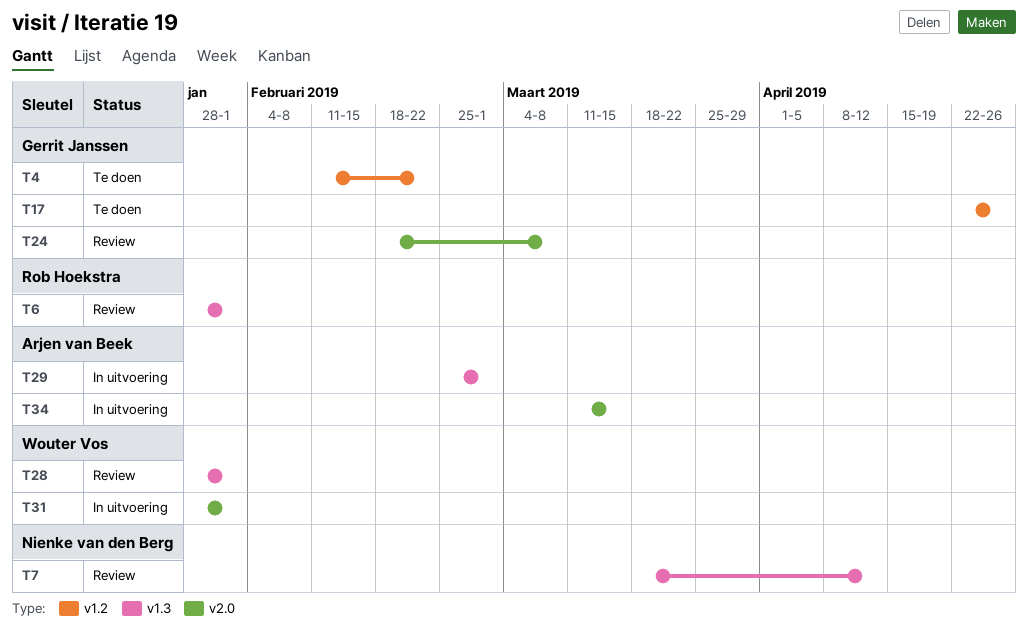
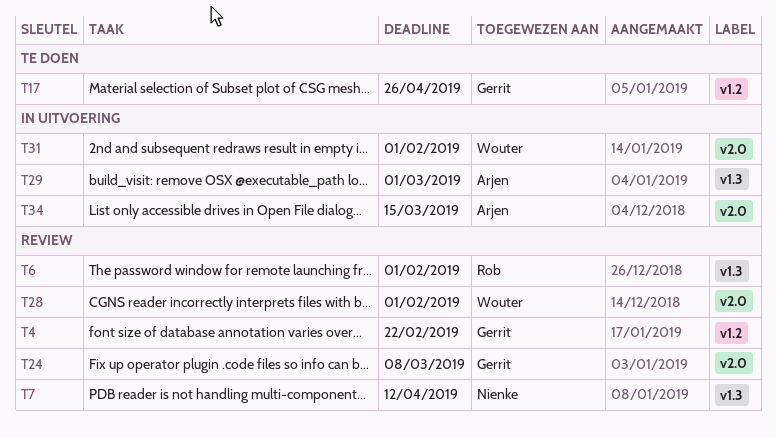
T4, status: Te doen -> Review
T28, label: v1.3 -> v2.0

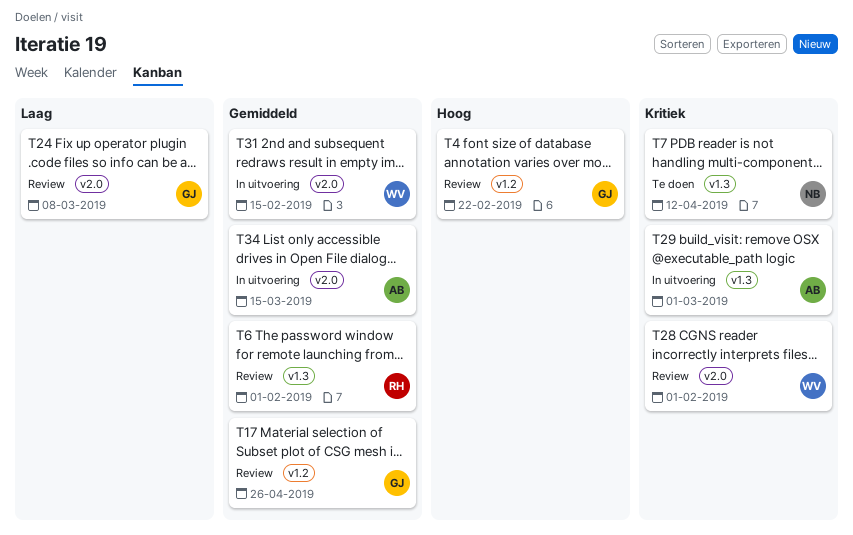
T7, status: Review -> Te doen
T17, status: Te doen -> Review
T31, due: Feb 1 -> Feb 15

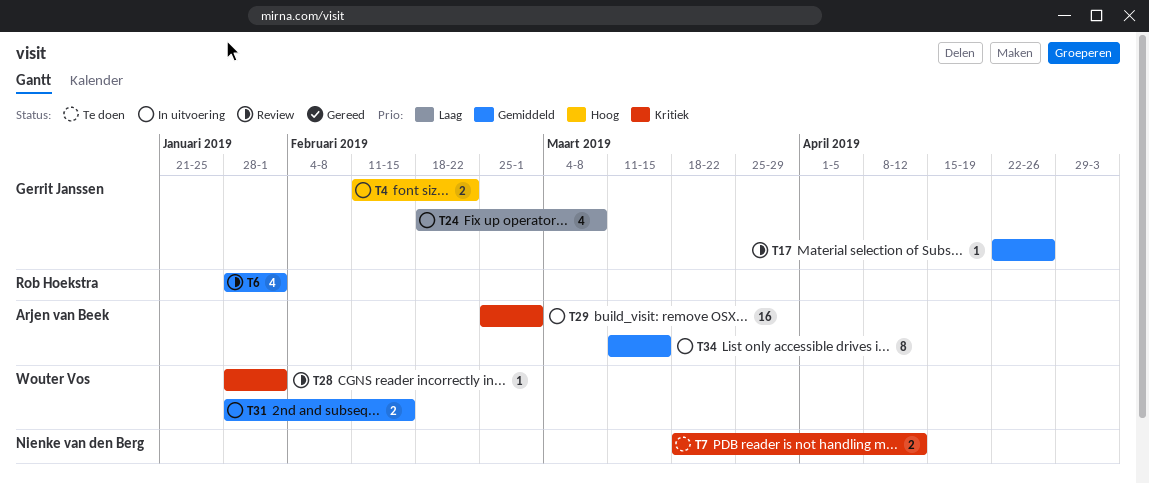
T4, status: Review -> In uitvoering
T24, status: Review -> In uitvoering

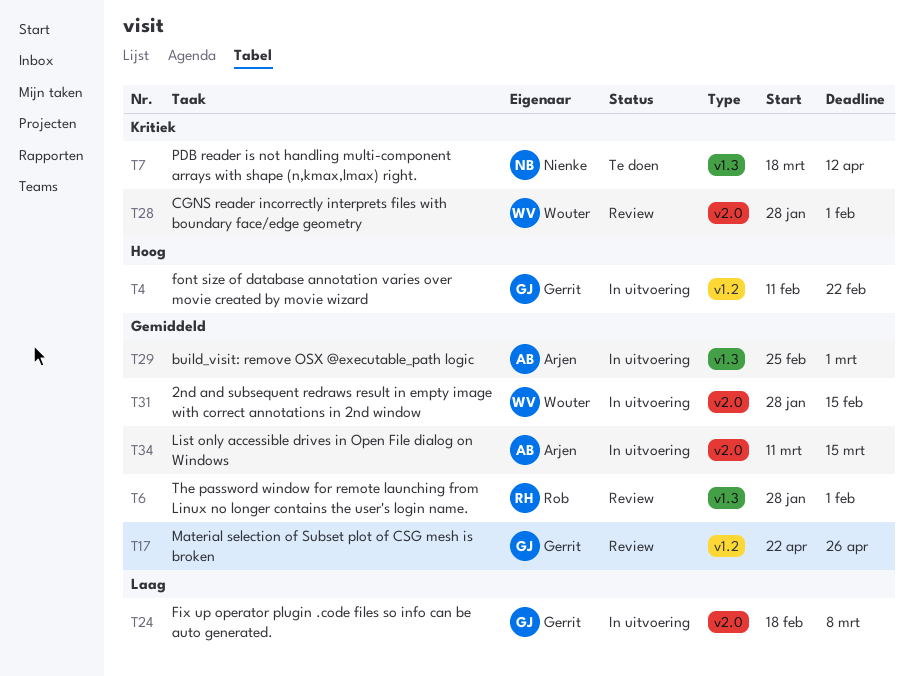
T29, priority: Kritiek -> Gemiddeld

